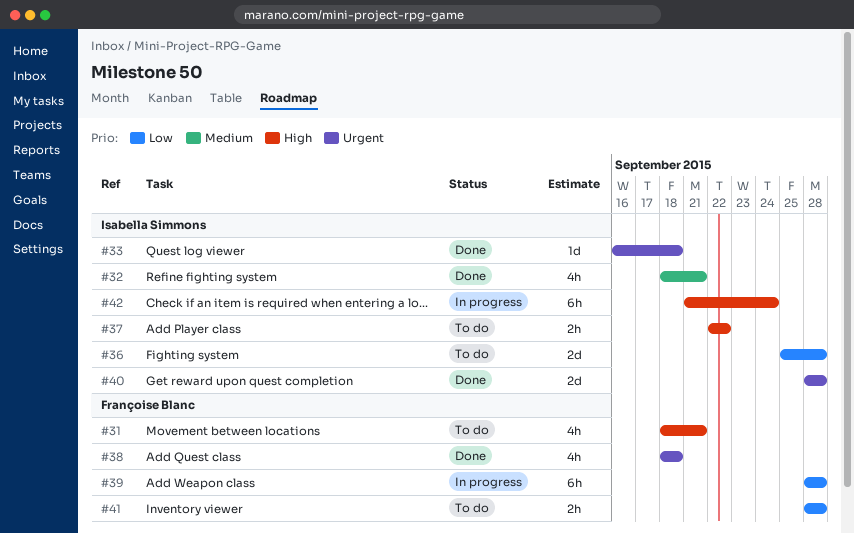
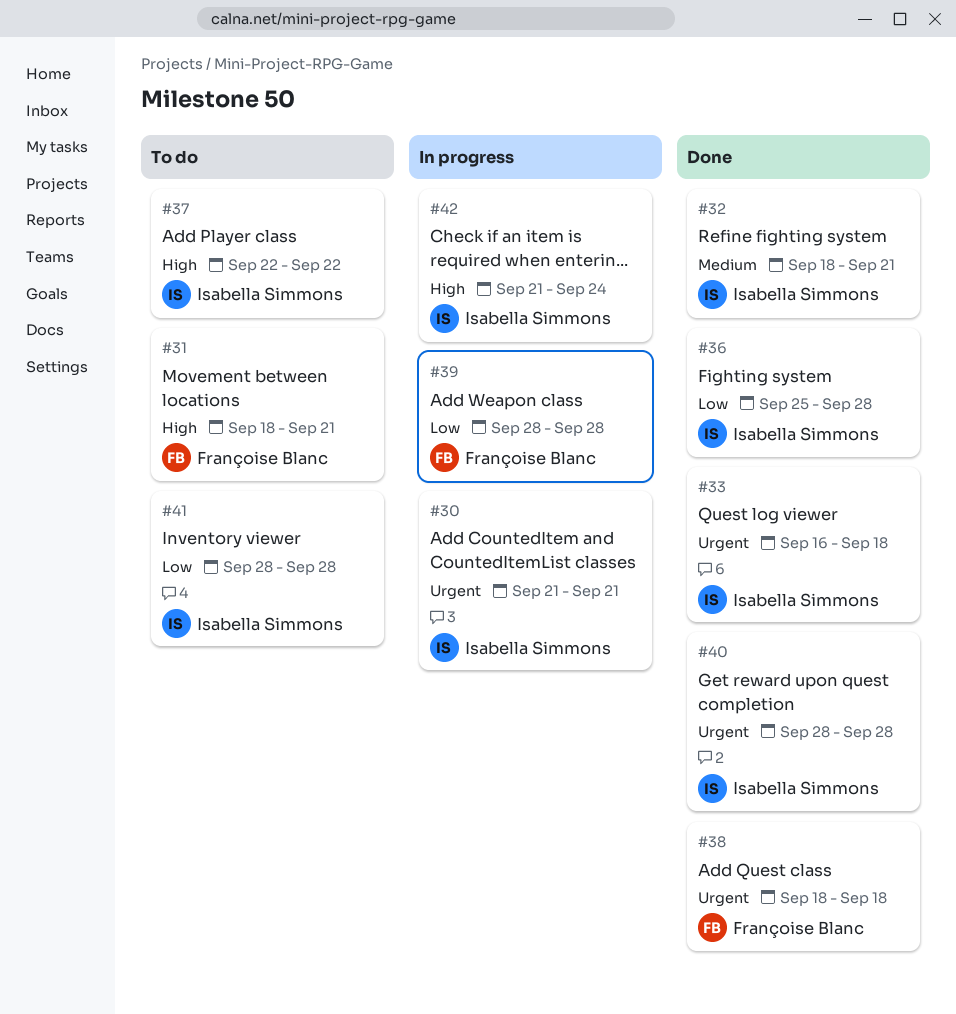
#30: none -> present
#36, status: To do -> Done
#41, owner: Françoise Blanc -> Isabella Simmons

